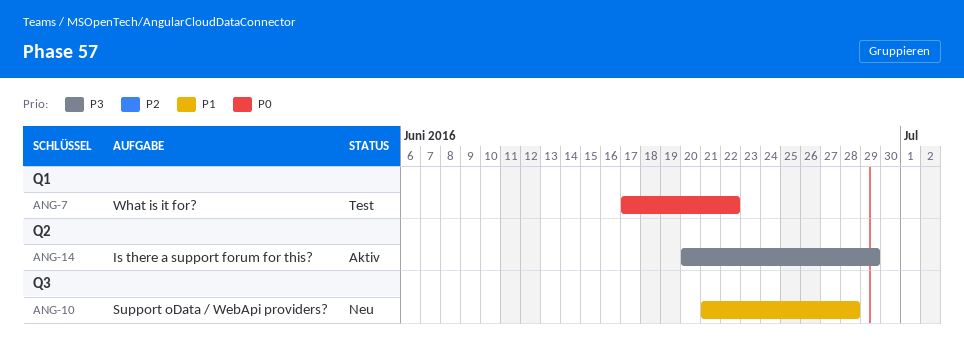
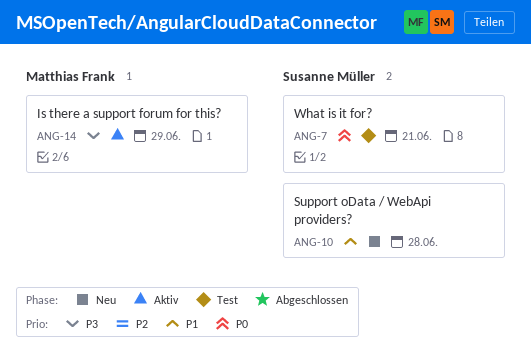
ANG-7, due: Jun 22 -> Jun 21

